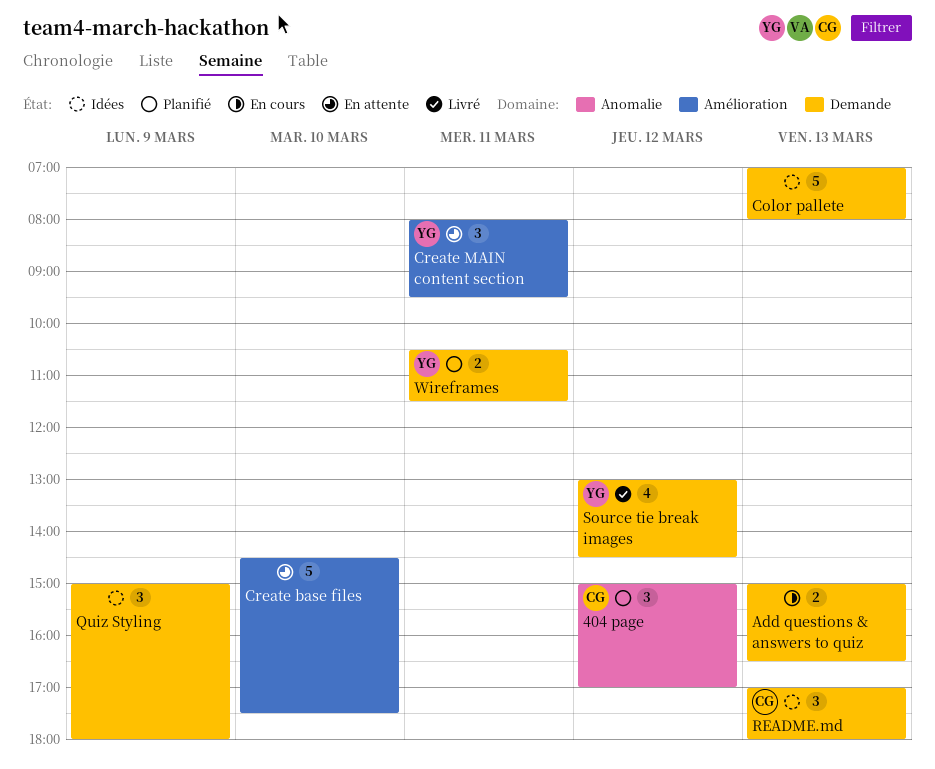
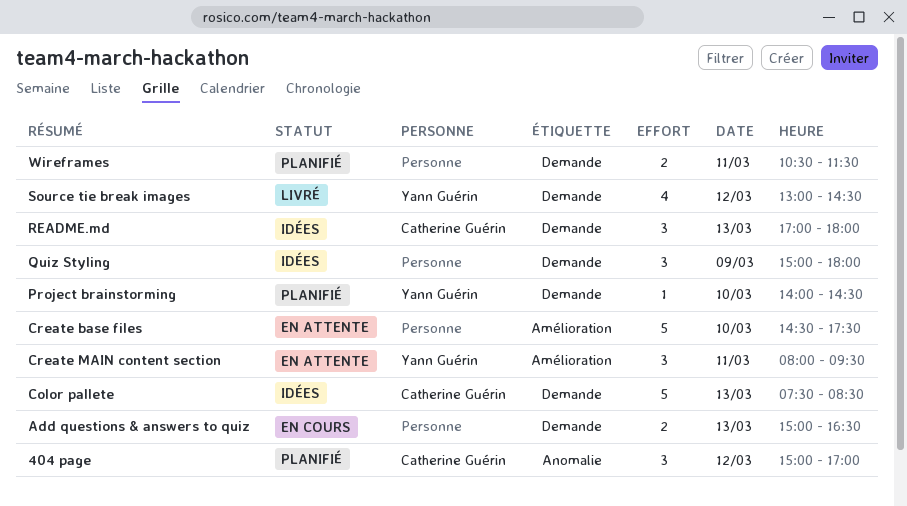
Color pallete, owner: none -> Catherine Guérin
Color pallete, begins: 07:00 -> 07:30
Color pallete, ends: 08:00 -> 08:30
Project brainstorming: none -> present
Wireframes, owner: Yann Guérin -> none

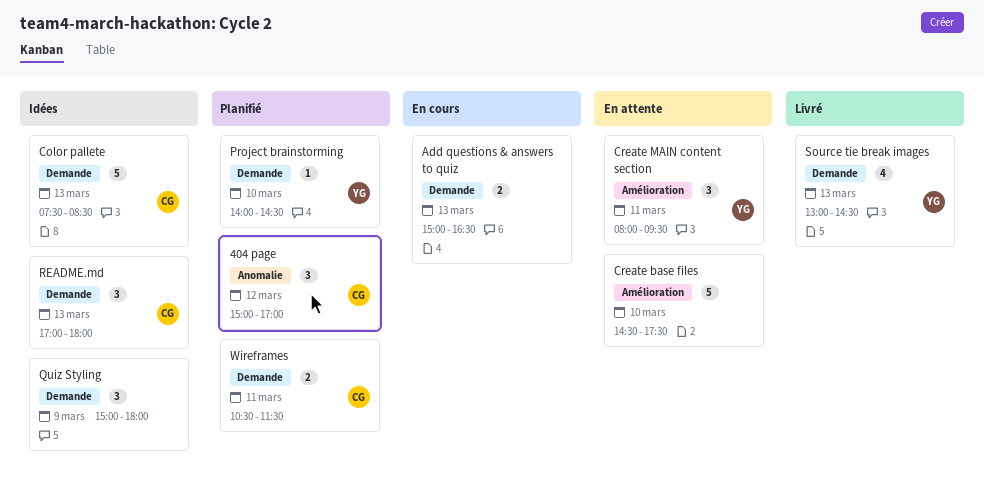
Source tie break images, day: Mar 12 -> Mar 13
Wireframes, owner: none -> Catherine Guérin

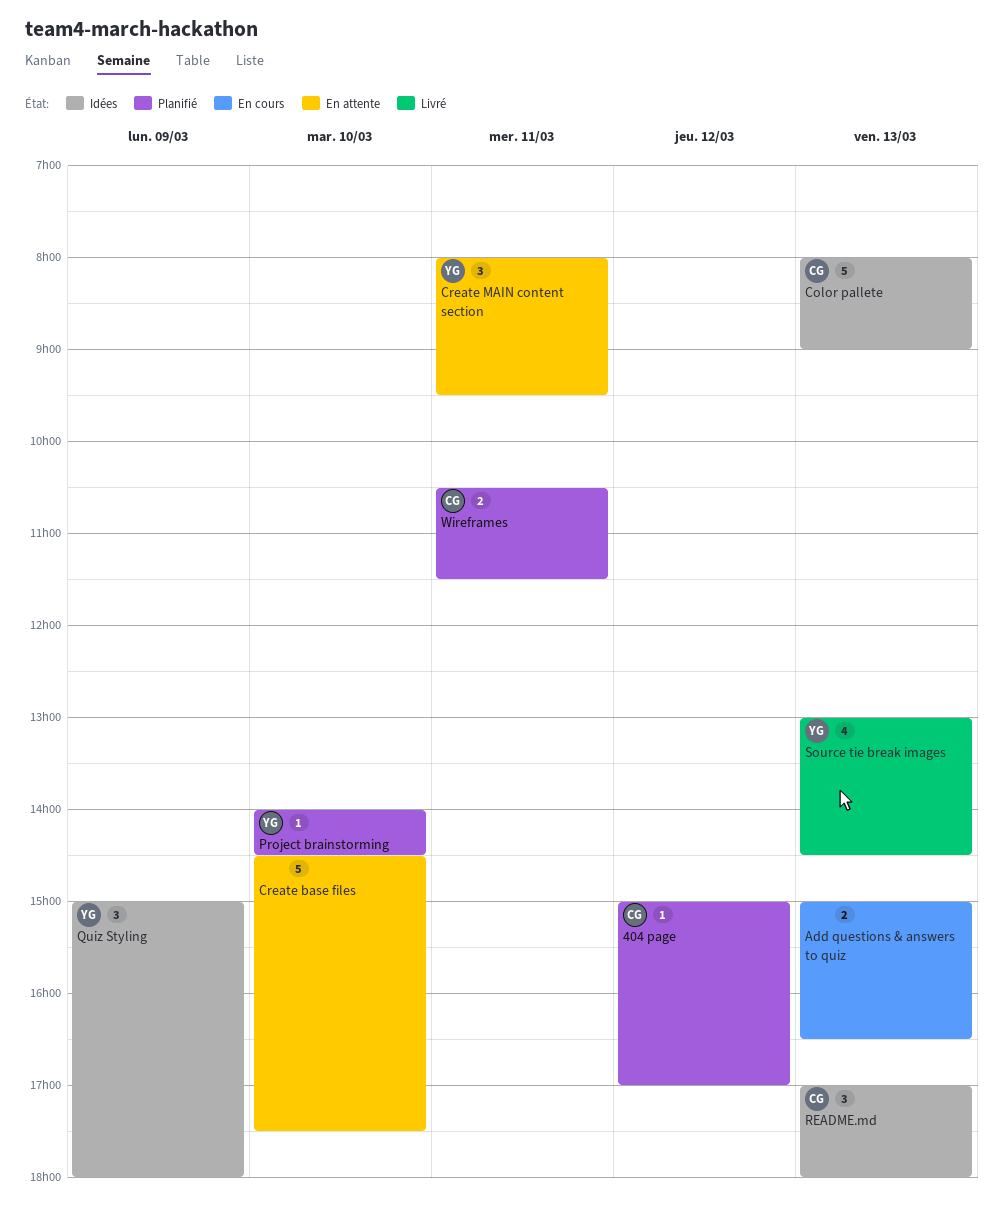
404 page, estimate: 3 -> 1
Color pallete, begins: 07:30 -> 08:00
Color pallete, ends: 08:30 -> 09:00
Quiz Styling, owner: none -> YG

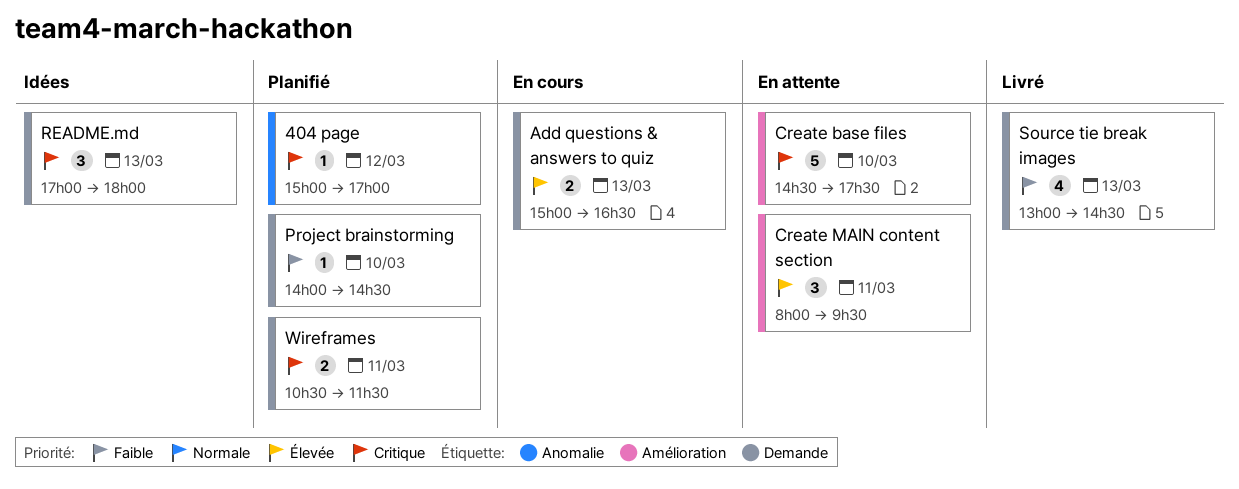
Color pallete: present -> none
Quiz Styling: present -> none

